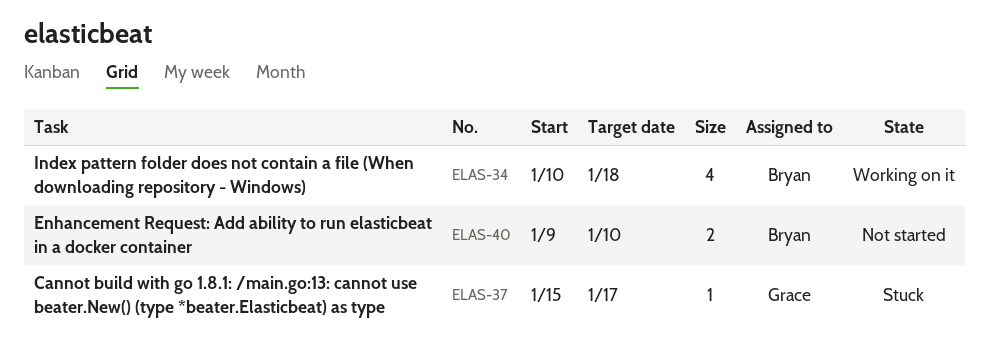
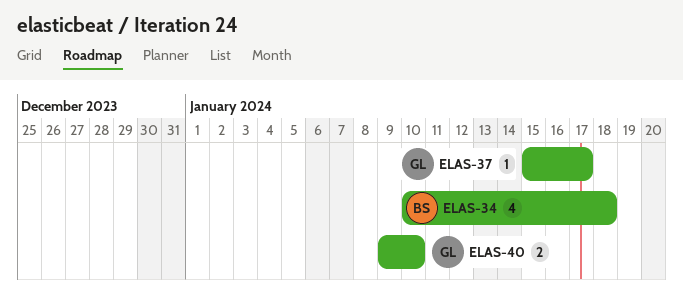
ELAS-40, owner: Bryan -> Grace

